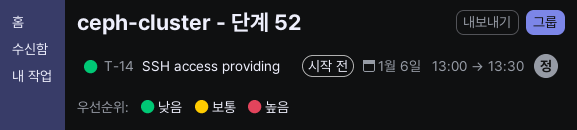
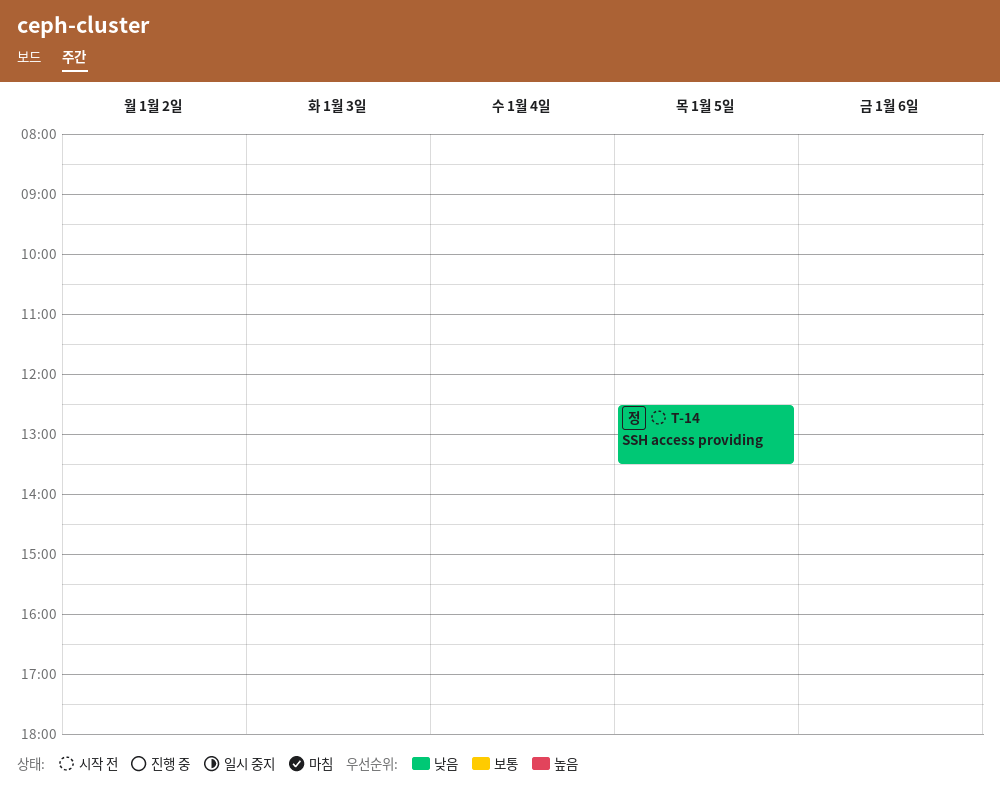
T-14, day: Jan 6 -> Jan 5
T-14, begins: 13:00 -> 12:30

